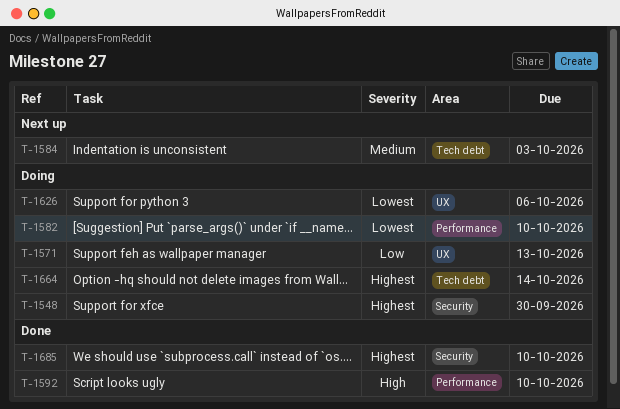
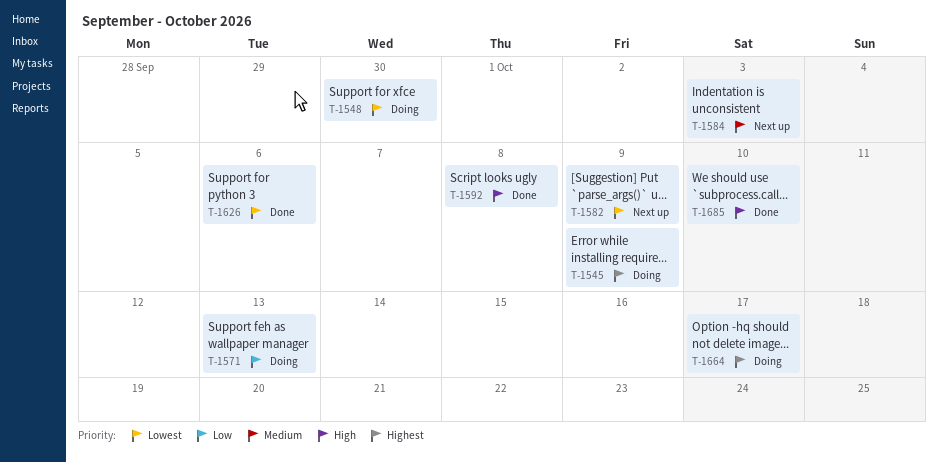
T-1545: none -> present
T-1548, priority: Highest -> Lowest
T-1582, status: Doing -> Next up
T-1582, due: Oct 10 -> Oct 9
T-1592, due: Oct 10 -> Oct 8
T-1626, status: Doing -> Done
T-1664, due: Oct 14 -> Oct 17
T-1685, priority: Highest -> High

